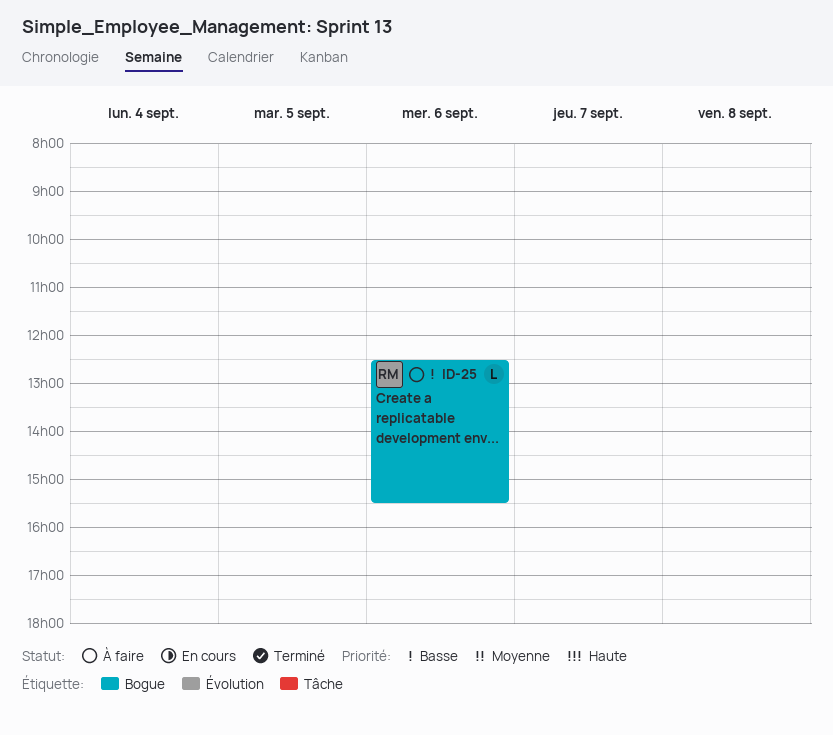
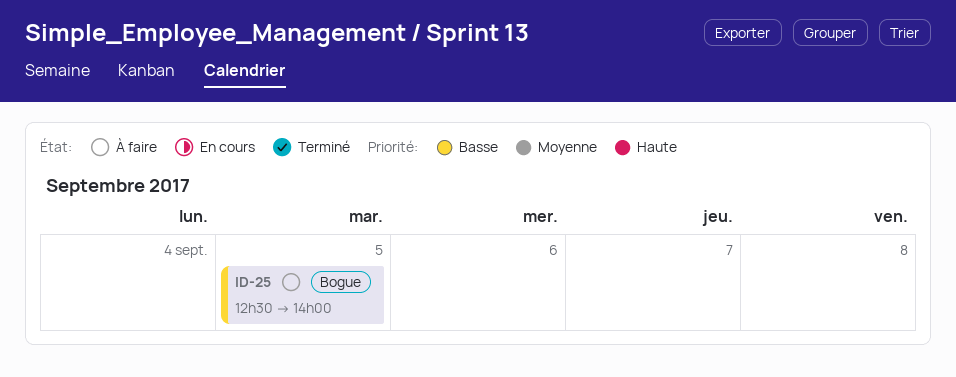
ID-25, day: Sep 6 -> Sep 5
ID-25, ends: 15:30 -> 14:00

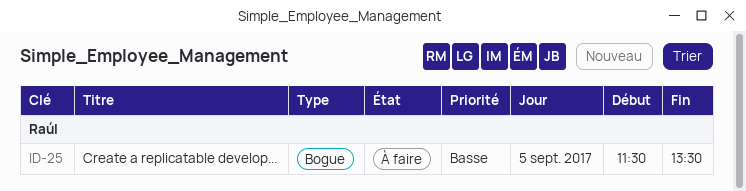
ID-25, begins: 12:30 -> 11:30
ID-25, ends: 14:00 -> 13:30

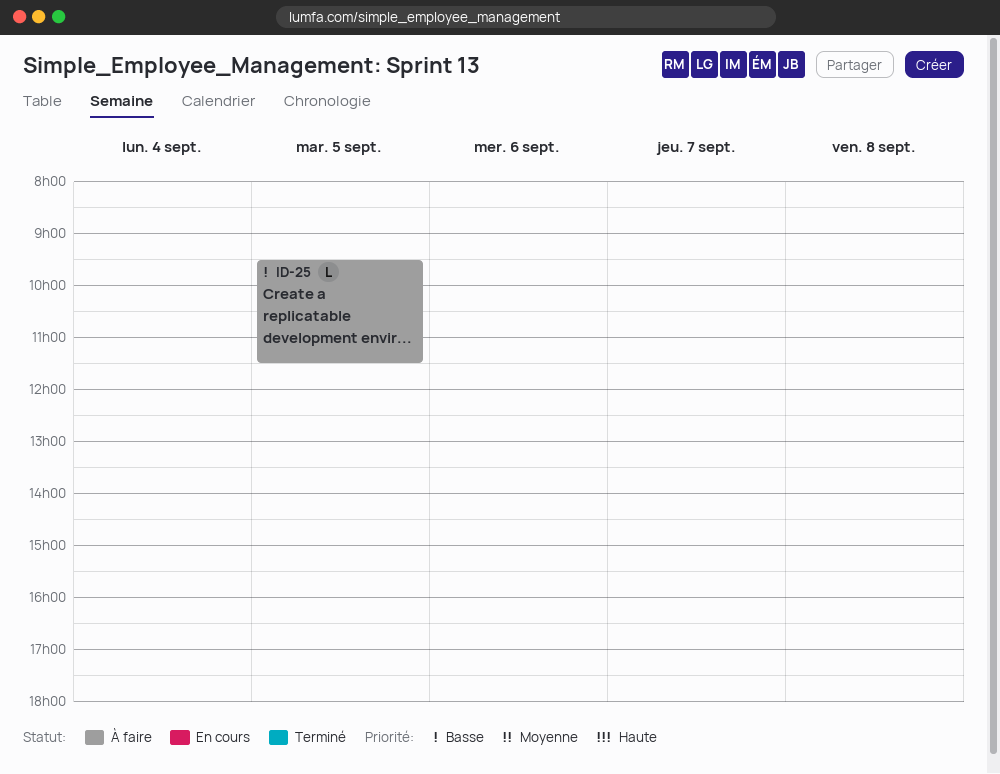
ID-25, begins: 11:30 -> 09:30
ID-25, ends: 13:30 -> 11:30

